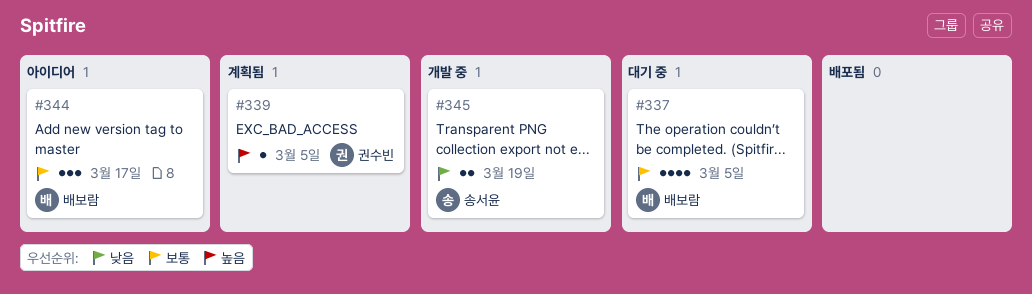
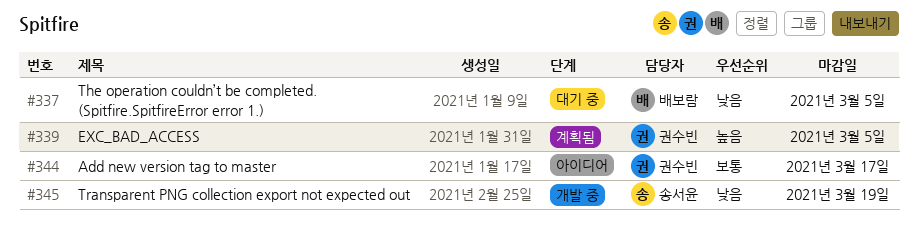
#337, priority: 보통 -> 낮음
#344, owner: 배보람 -> 권수빈

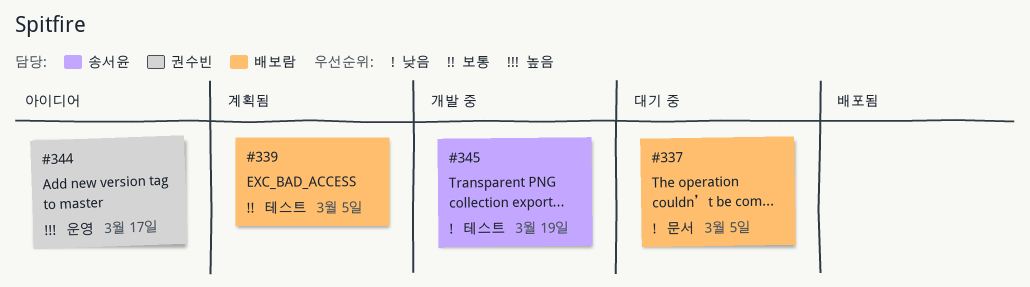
#339, owner: 권수빈 -> 배보람
#339, priority: 높음 -> 보통
#344, priority: 보통 -> 높음

